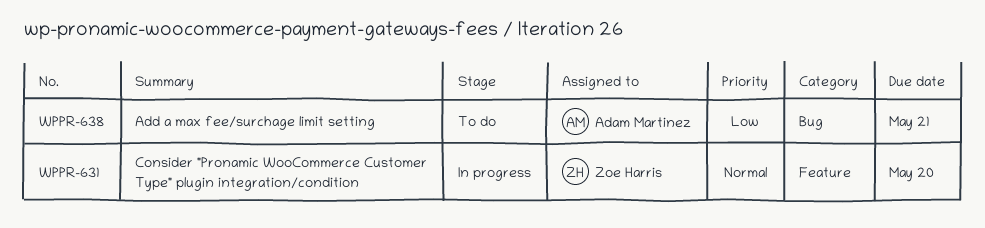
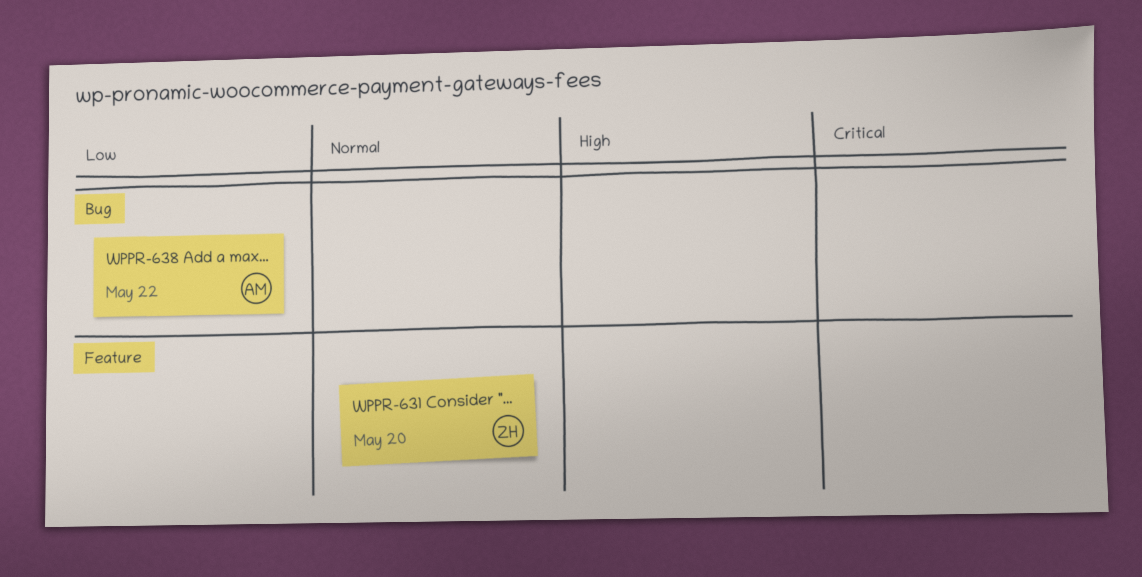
WPPR-638, due: May 21 -> May 22

